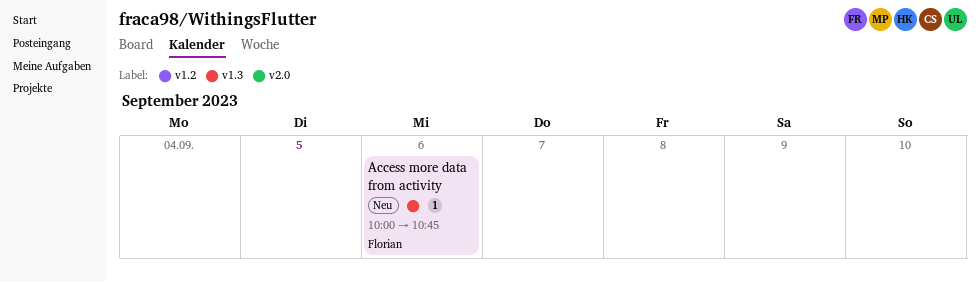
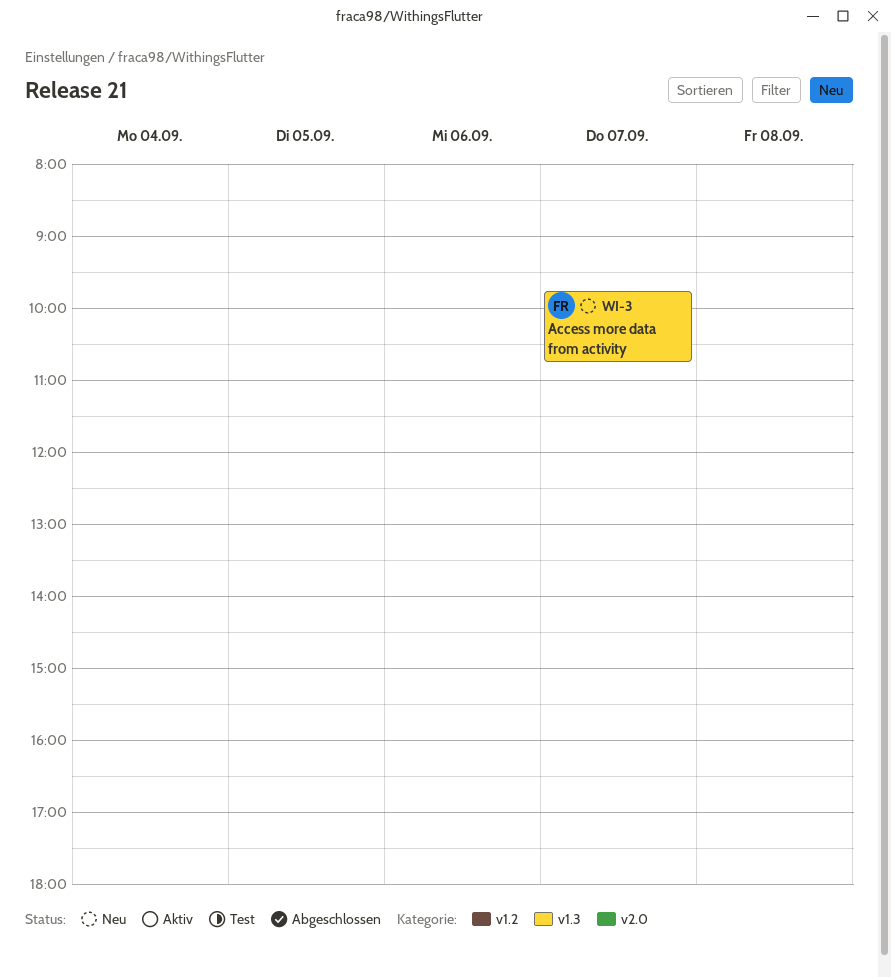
Access more data from activity, day: Sep 6 -> Sep 7
Access more data from activity, begins: 10:00 -> 09:45

